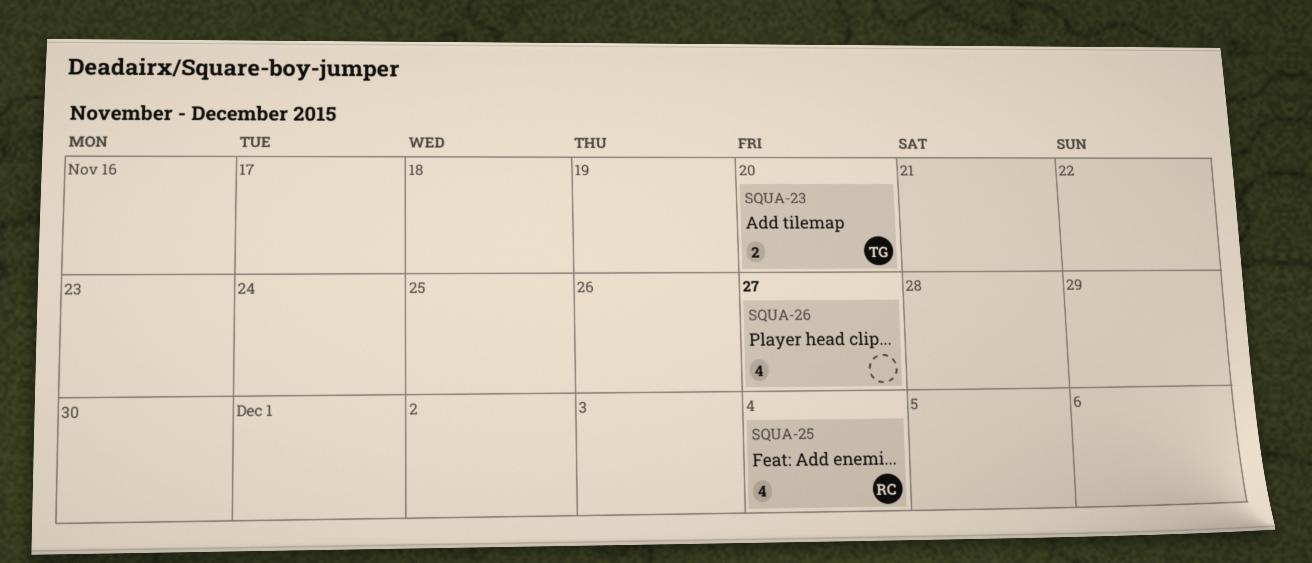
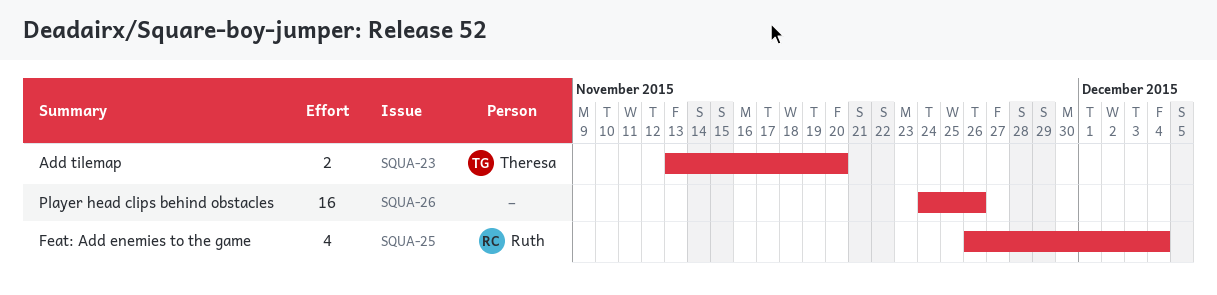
SQUA-26, estimate: 4 -> 16
SQUA-26, due: Nov 27 -> Nov 26

